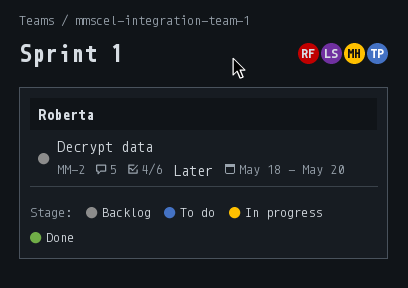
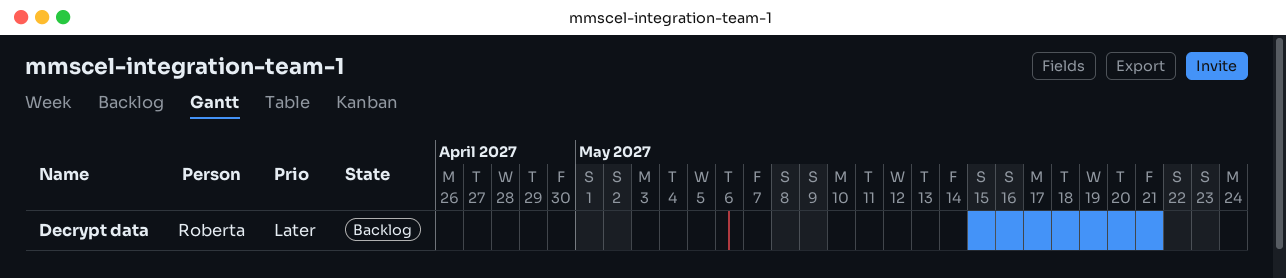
Decrypt data, start: May 18 -> May 15
Decrypt data, due: May 20 -> May 21

